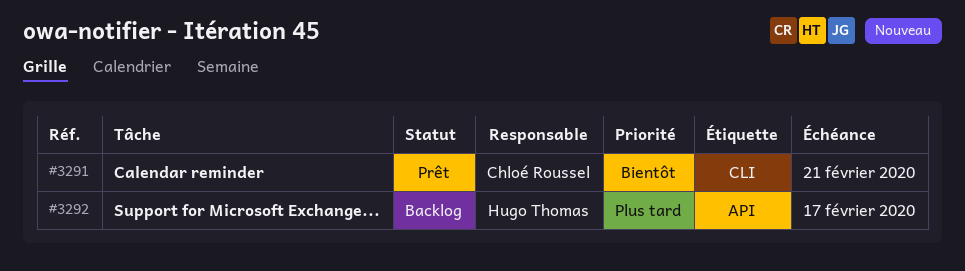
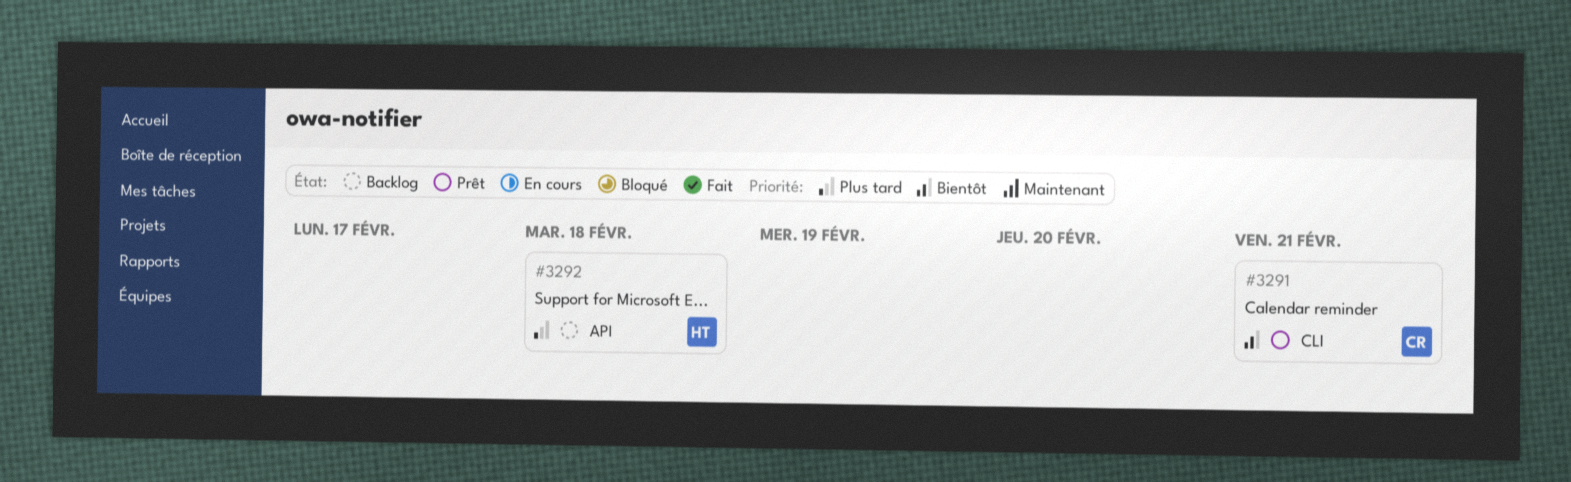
#3292, due: Feb 17 -> Feb 18

